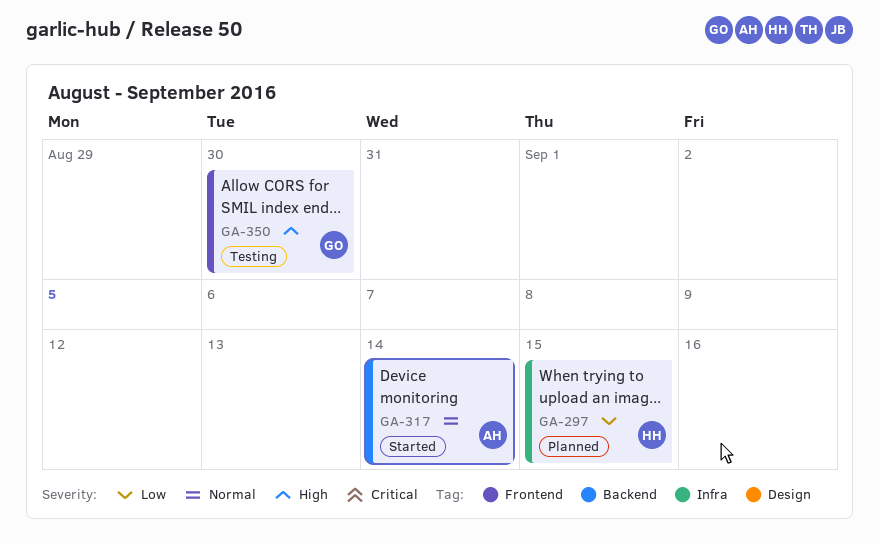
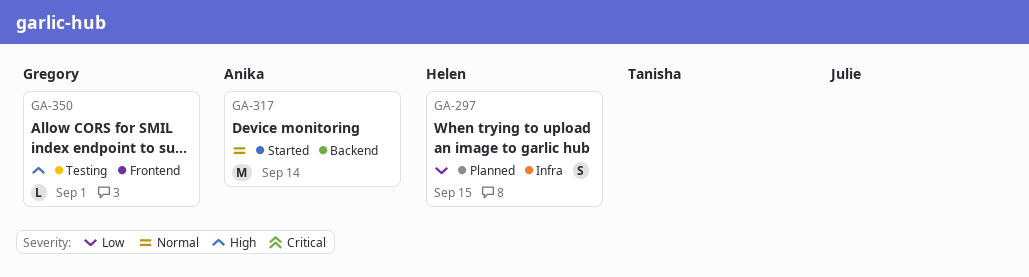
GA-350, due: Aug 30 -> Sep 1

